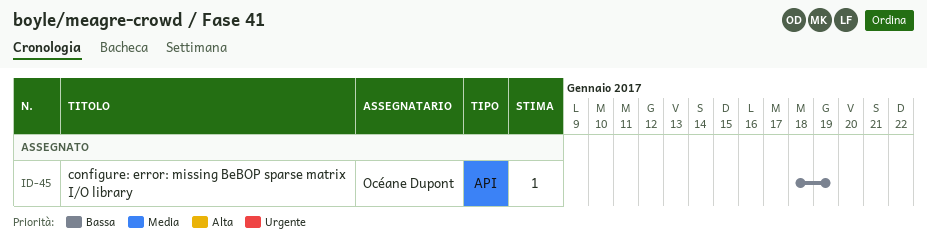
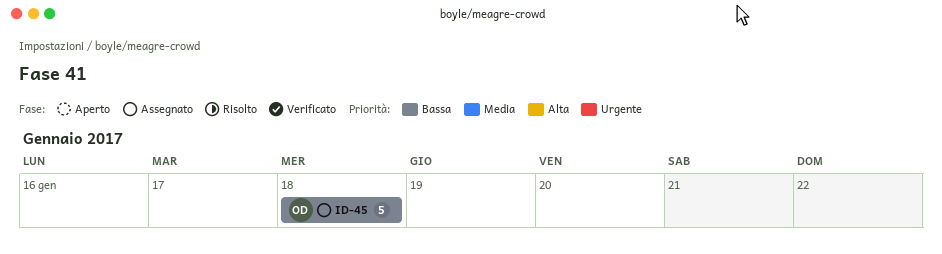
ID-45, estimate: 1 -> 5
ID-45, due: Jan 19 -> Jan 18

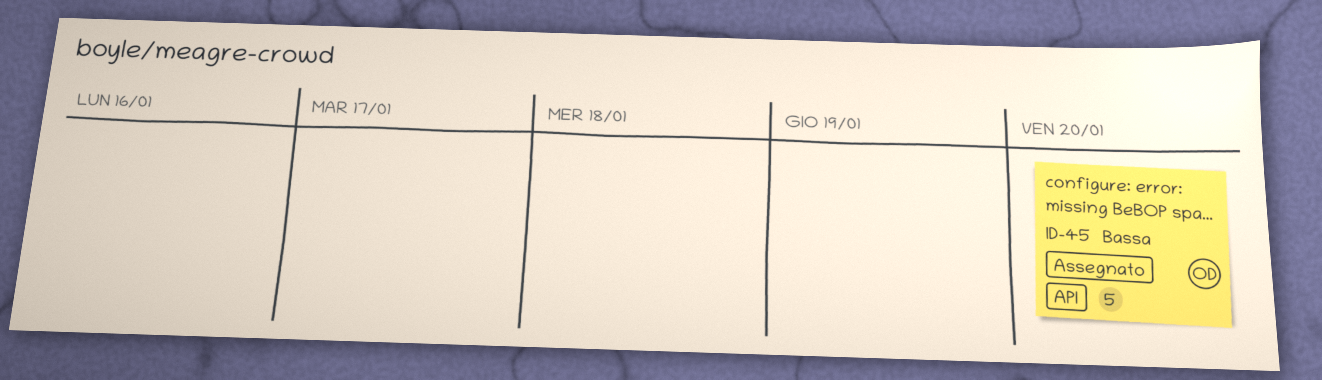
ID-45, due: Jan 18 -> Jan 20

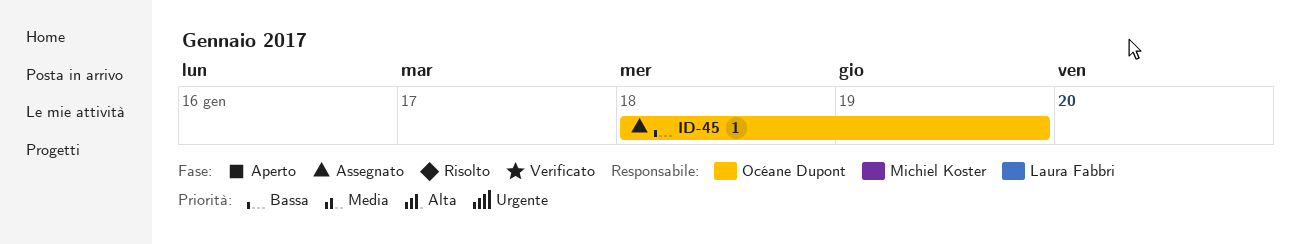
ID-45, estimate: 5 -> 1
ID-45, due: Jan 20 -> Jan 19

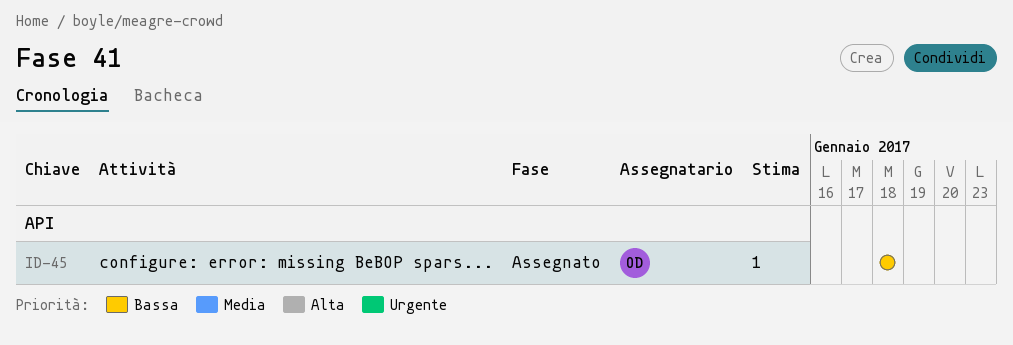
ID-45, due: Jan 19 -> Jan 18

